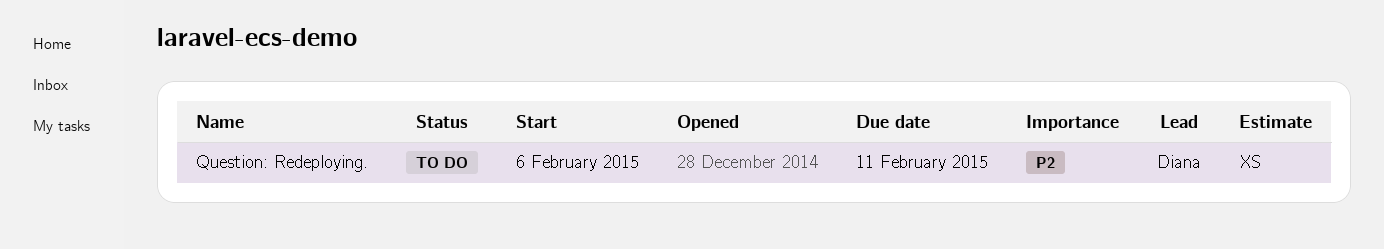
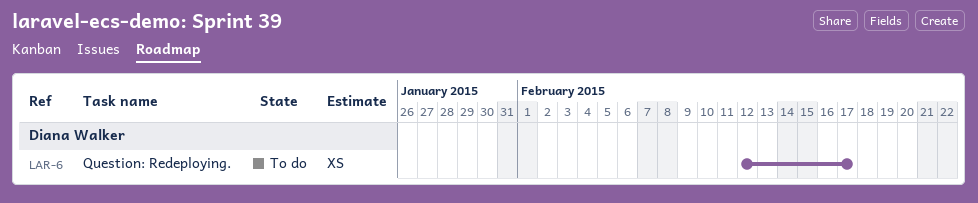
Question: Redeploying., start: Feb 6 -> Feb 12
Question: Redeploying., due: Feb 11 -> Feb 17

